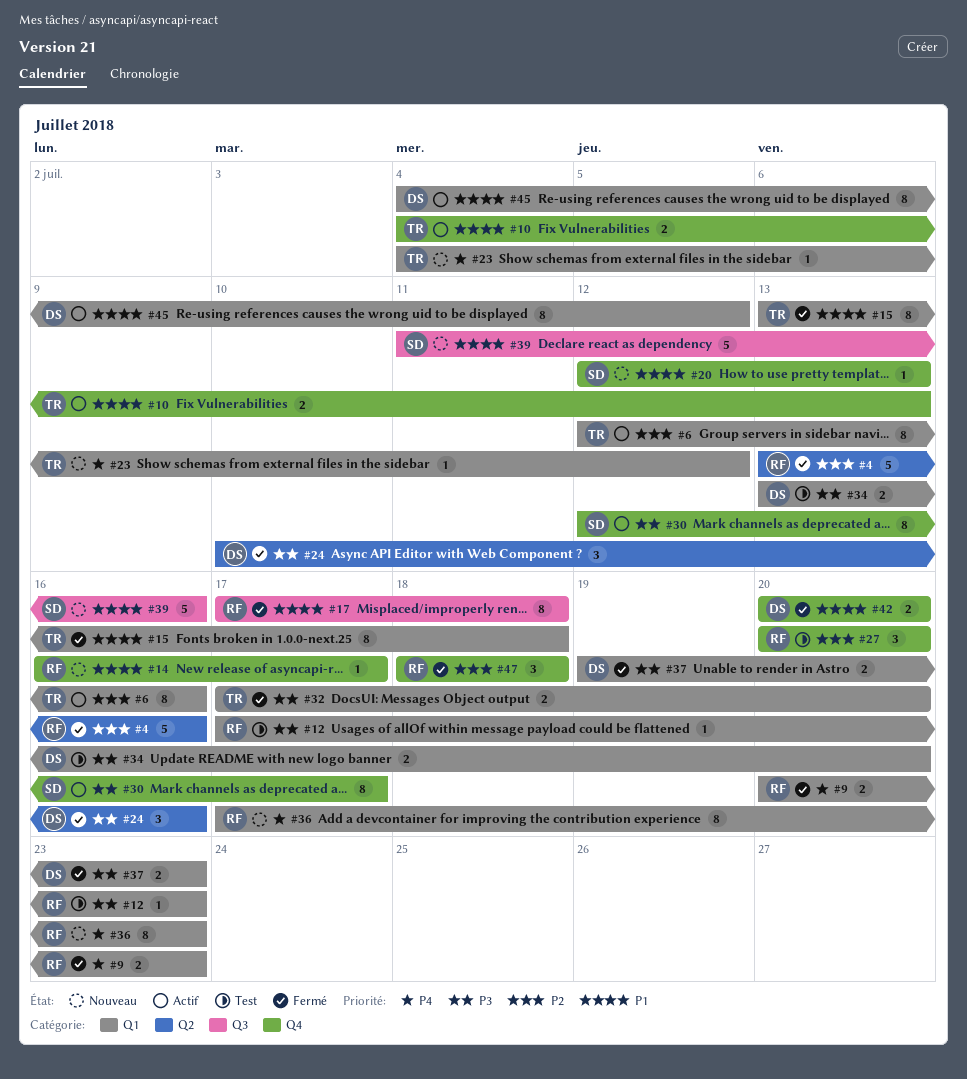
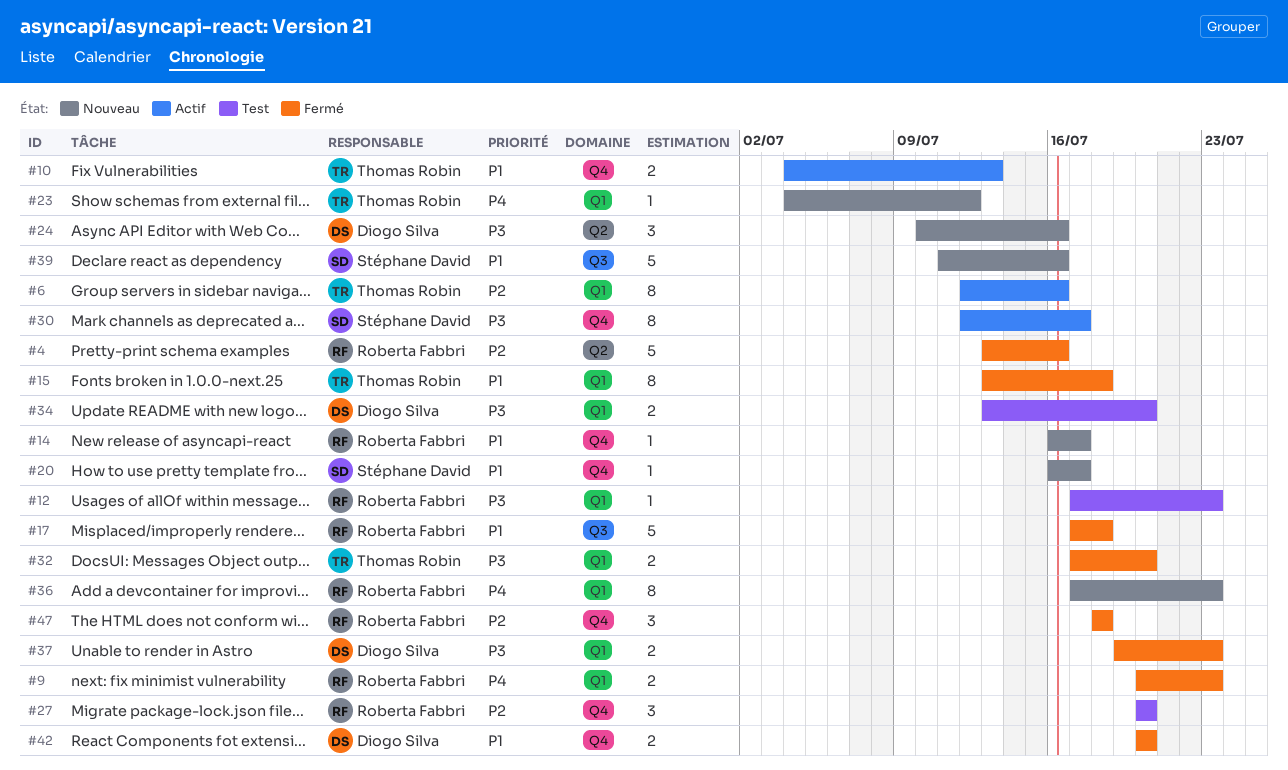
#17, estimate: 8 -> 5
#20, start: Jul 12 -> Jul 16
#20, due: Jul 13 -> Jul 17
#24, status: Fermé -> Nouveau
#45: present -> none

